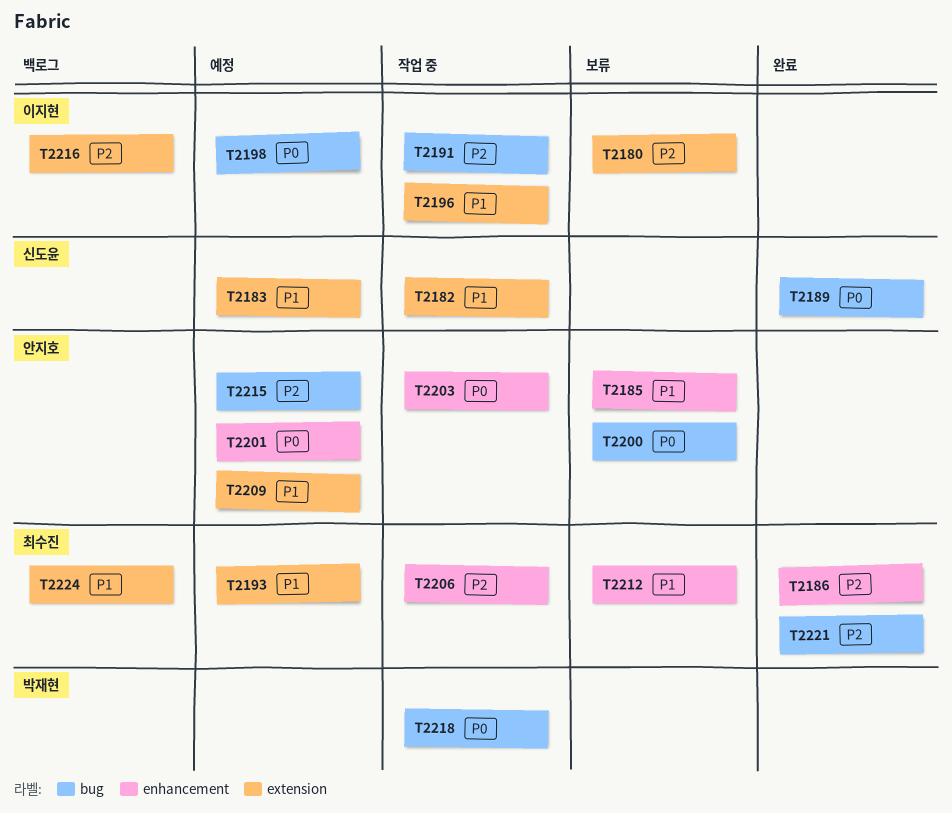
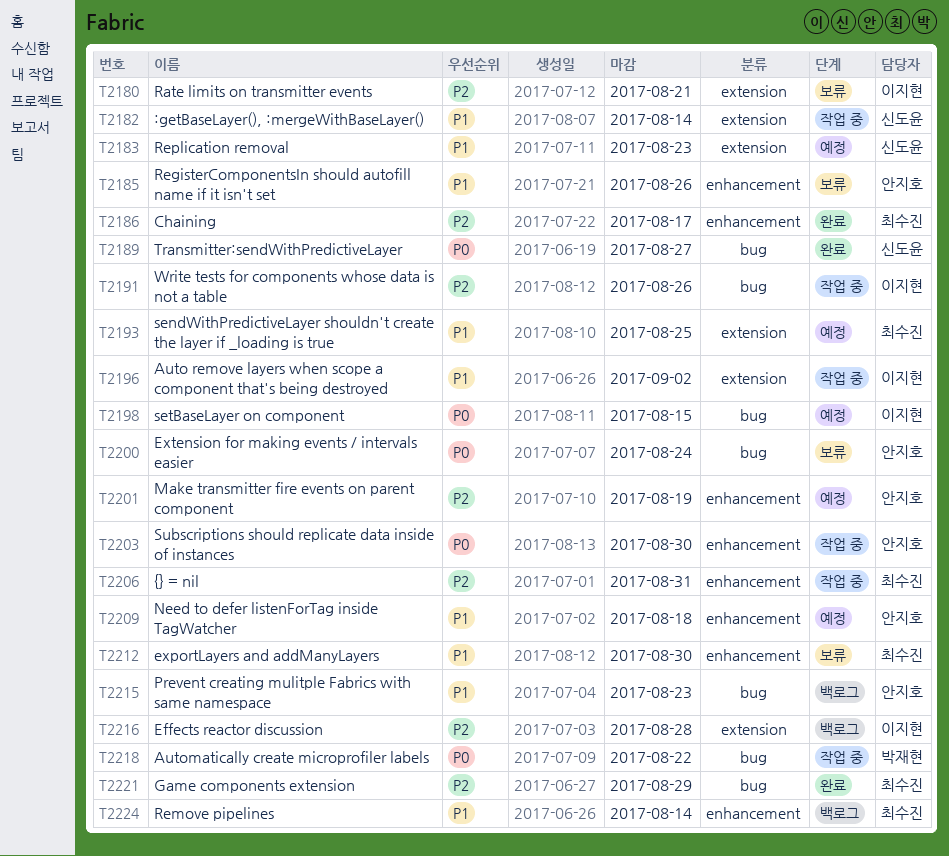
T2201, priority: P0 -> P2
T2209, label: extension -> enhancement
T2215, status: 예정 -> 백로그
T2215, priority: P2 -> P1
T2224, label: extension -> enhancement

